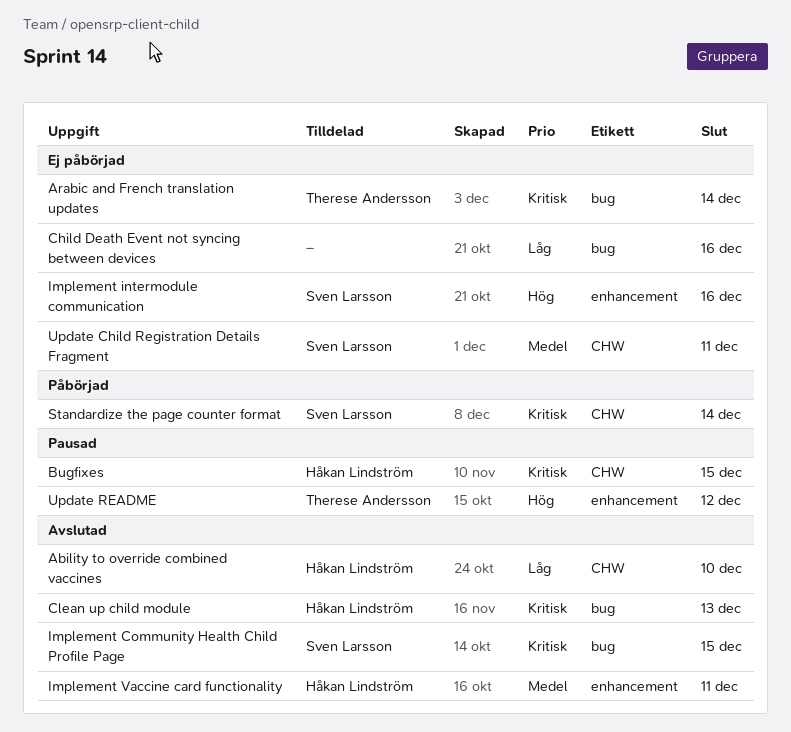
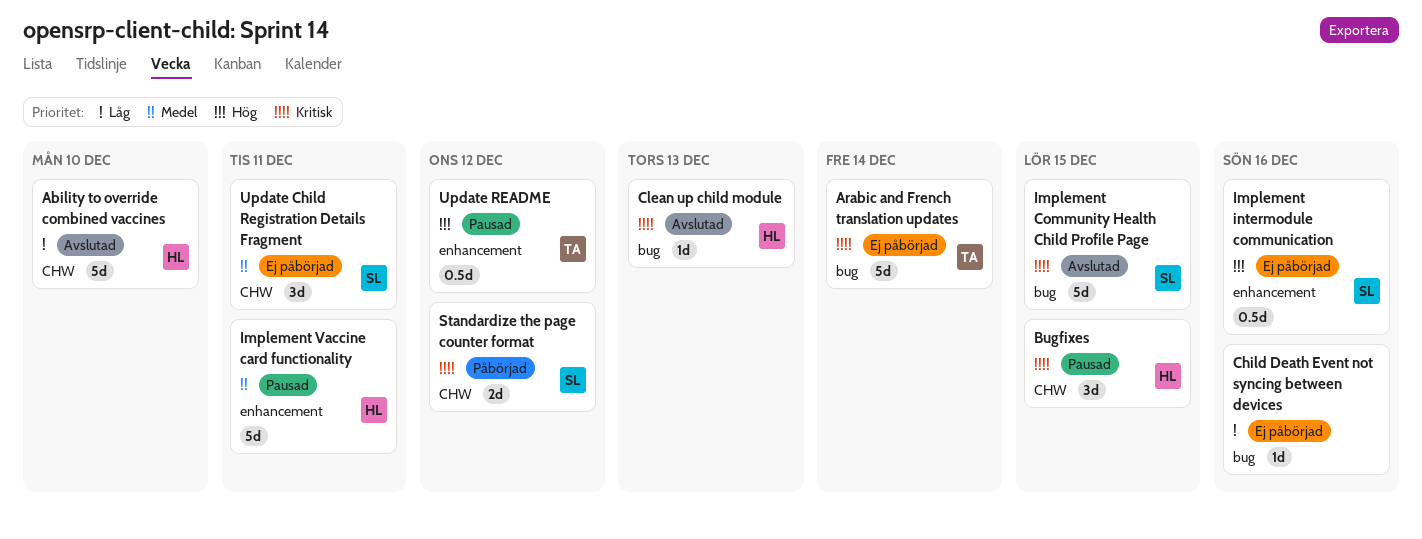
Implement Vaccine card functionality, status: Avslutad -> Pausad
Standardize the page counter format, due: Dec 14 -> Dec 12

